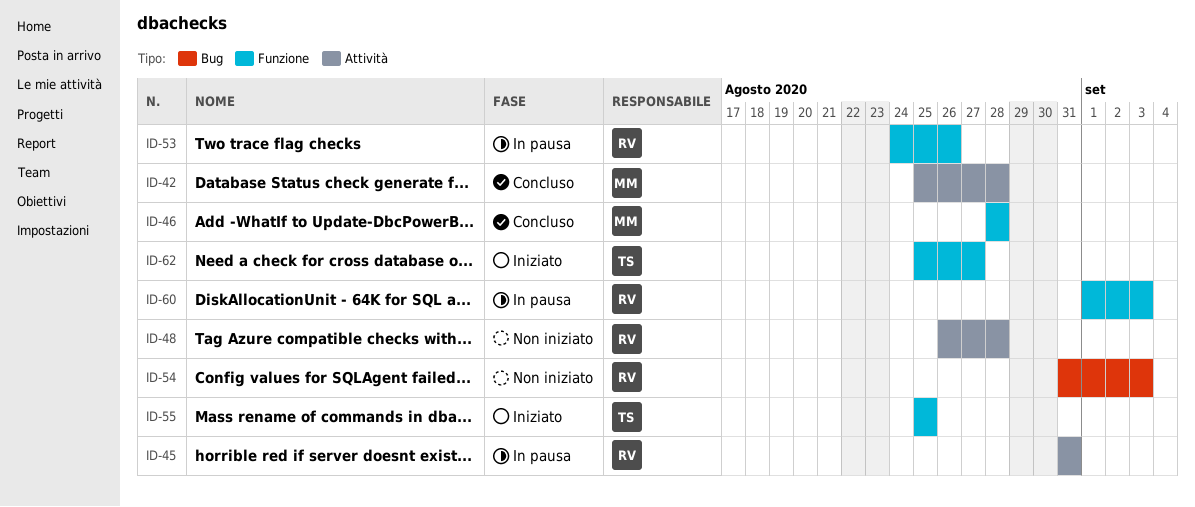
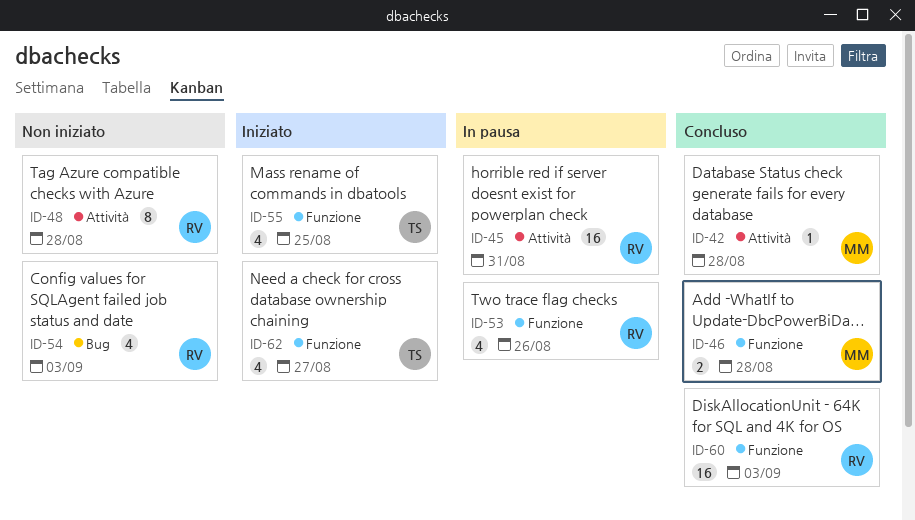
ID-60, status: In pausa -> Concluso

